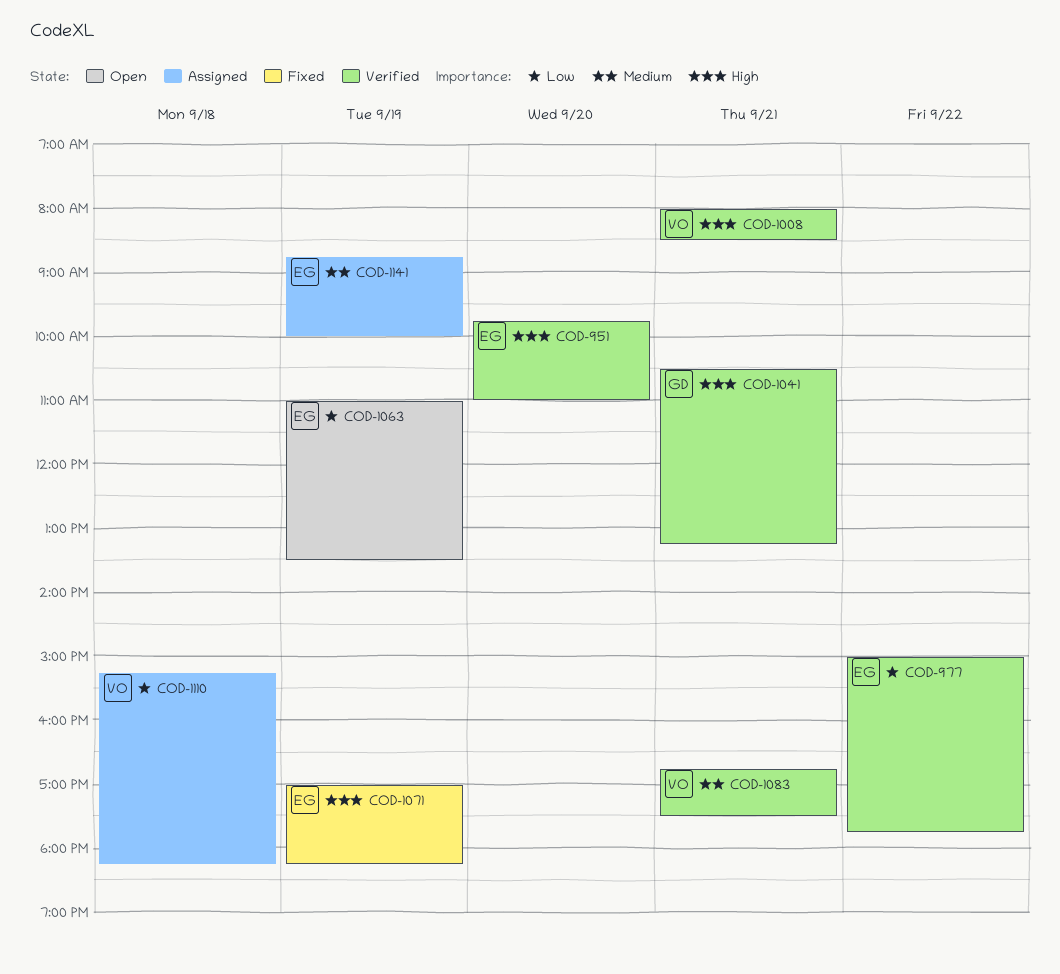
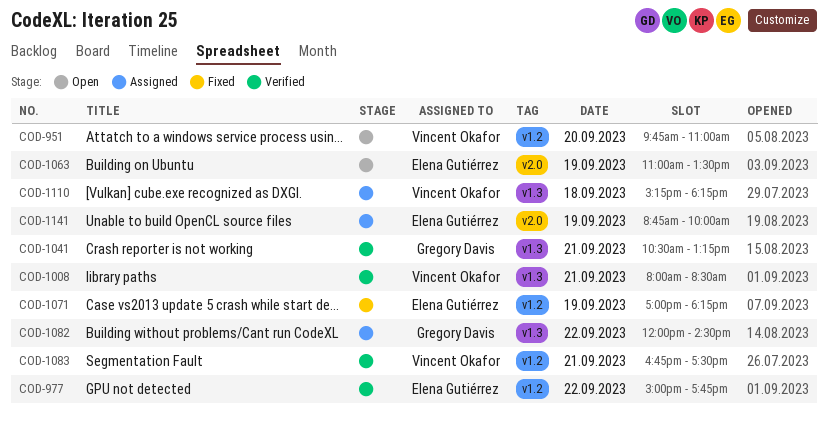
COD-951, status: Verified -> Open
COD-951, owner: Elena Gutiérrez -> Vincent Okafor
COD-1082: none -> present

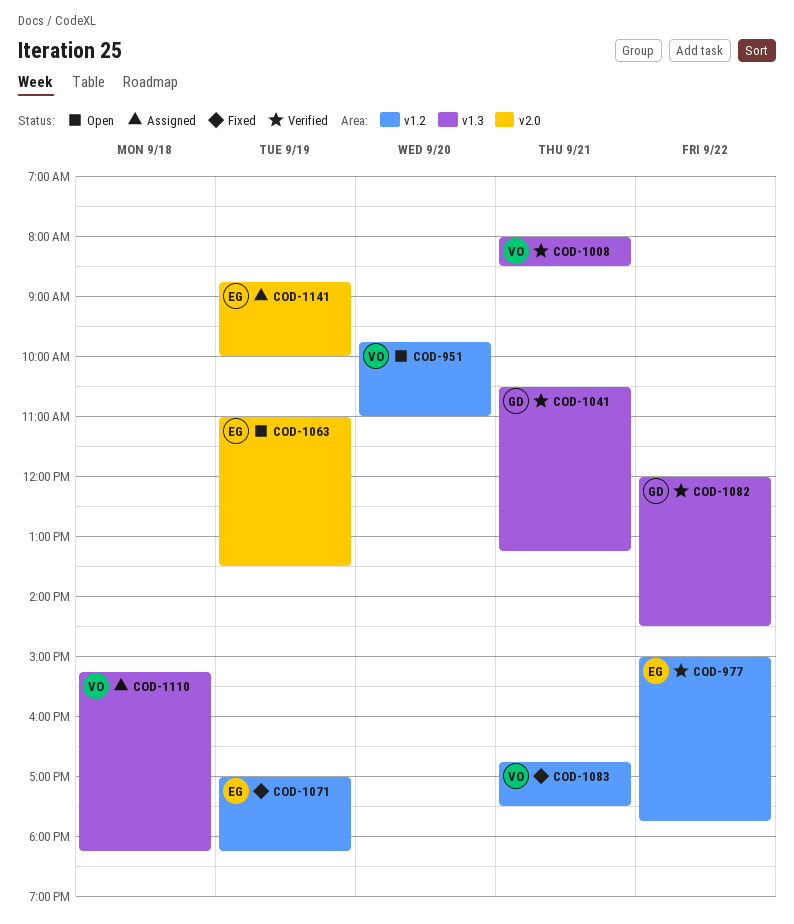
COD-1082, status: Assigned -> Verified
COD-1083, status: Verified -> Fixed

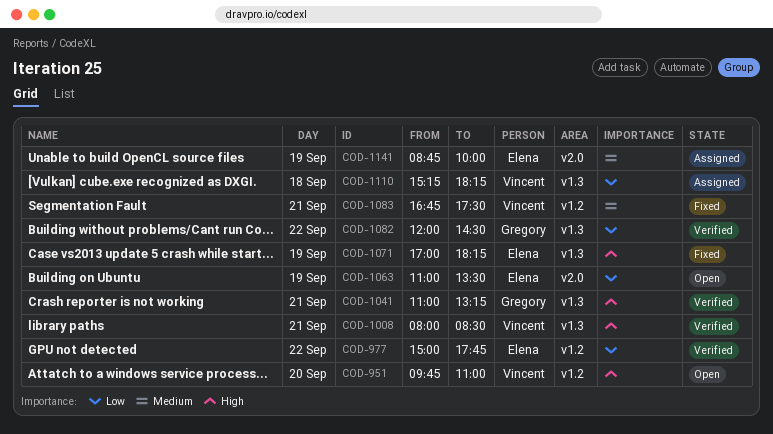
COD-1041, begins: 10:30 -> 11:00
COD-1071, label: v1.2 -> v1.3

